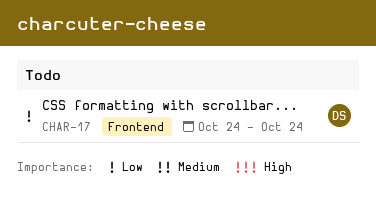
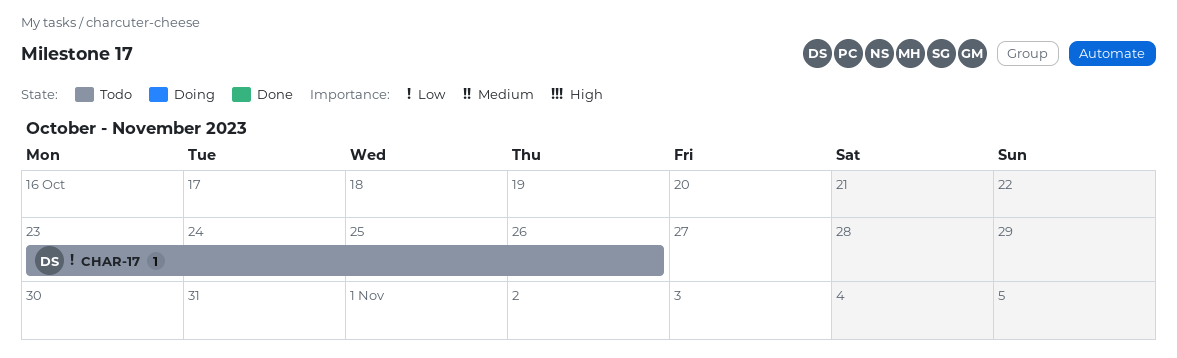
CHAR-17, start: Oct 24 -> Oct 23
CHAR-17, due: Oct 24 -> Oct 26

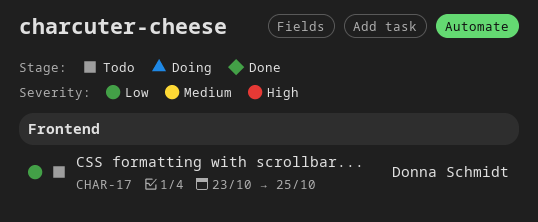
CHAR-17, due: Oct 26 -> Oct 25

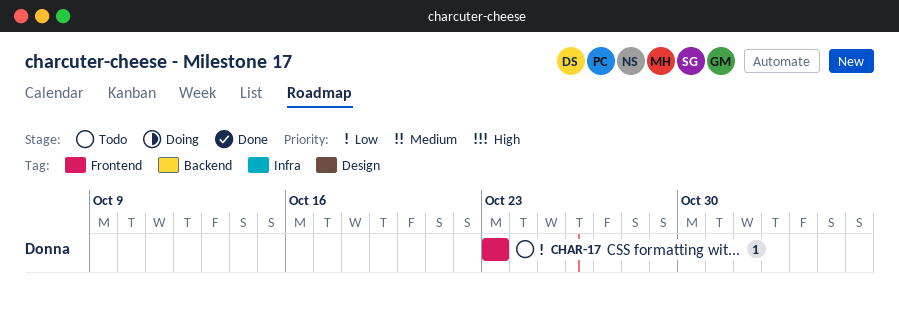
CHAR-17, due: Oct 25 -> Oct 23

